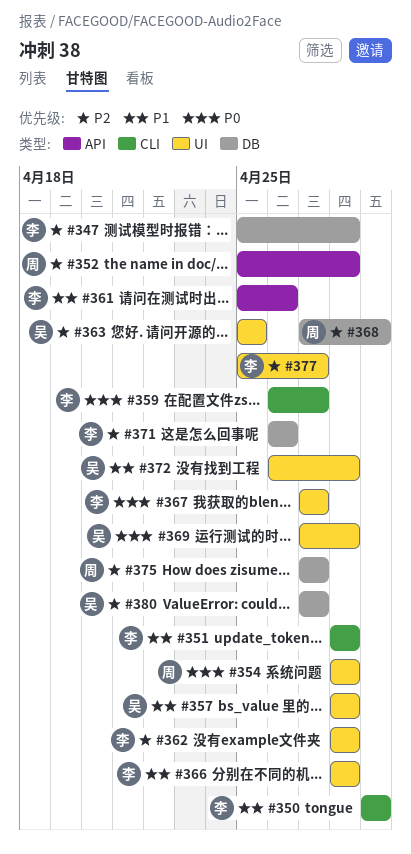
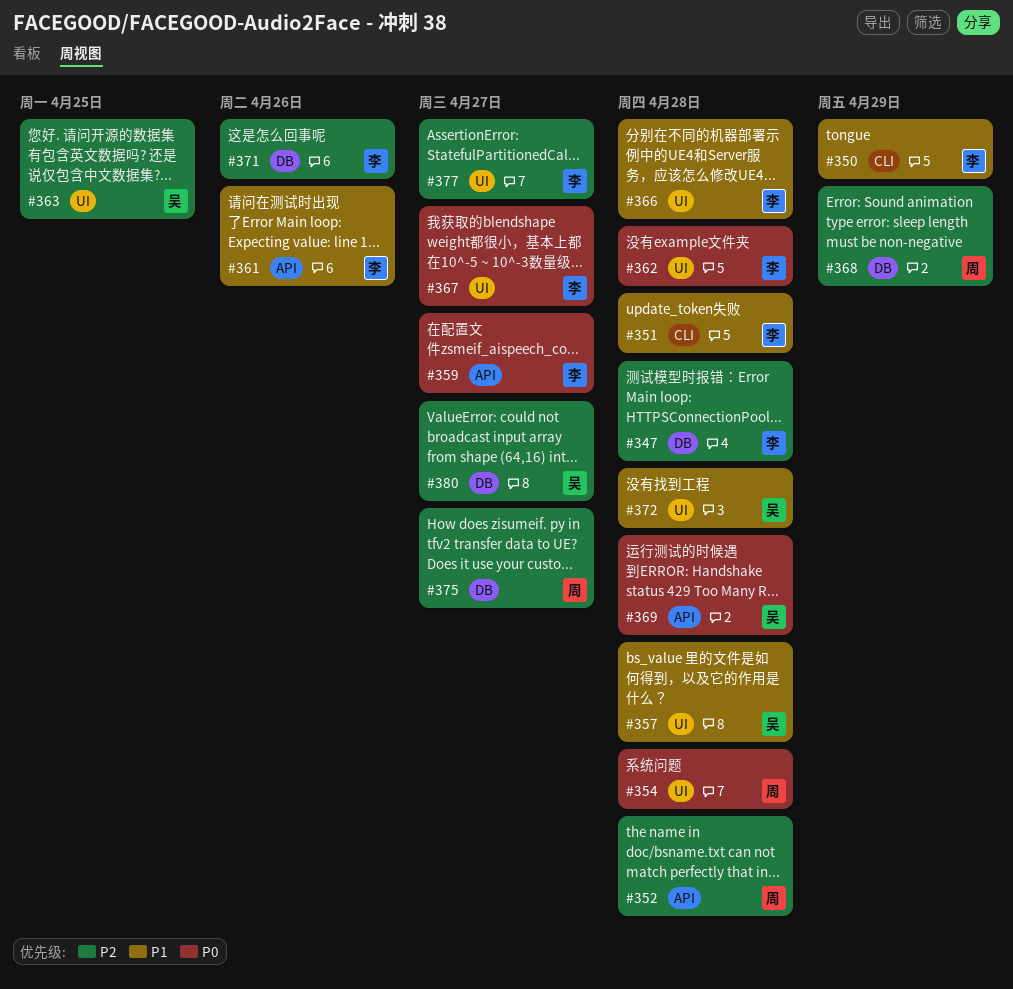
#359, label: CLI -> API
#362, priority: P2 -> P0
#369, label: UI -> API

